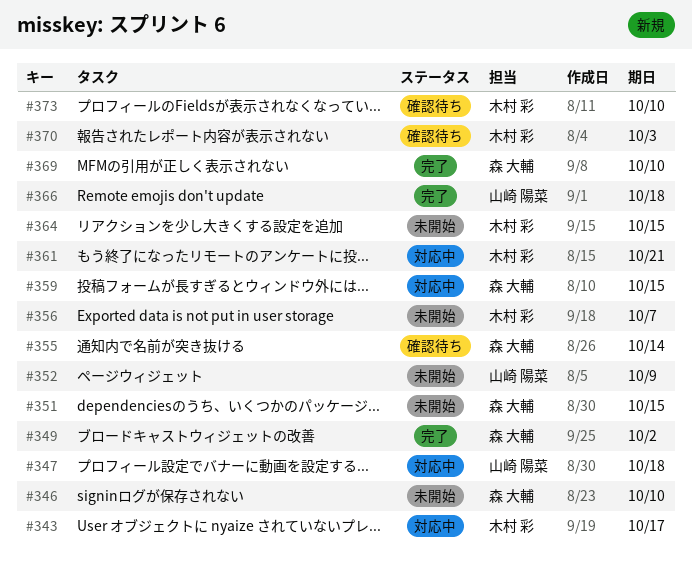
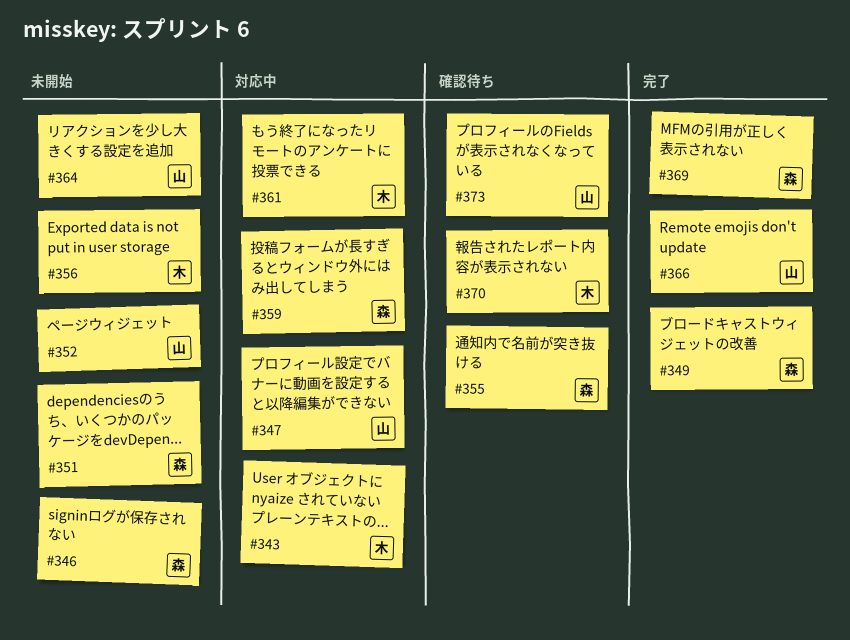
#364, owner: 木村 彩 -> 山崎 陽菜
#373, owner: 木村 彩 -> 山崎 陽菜

